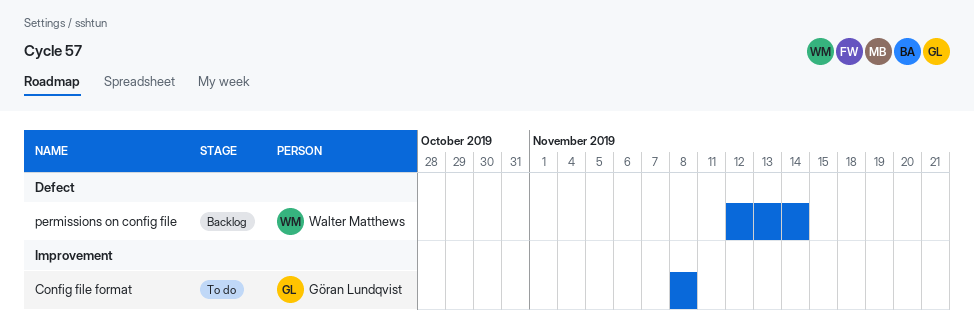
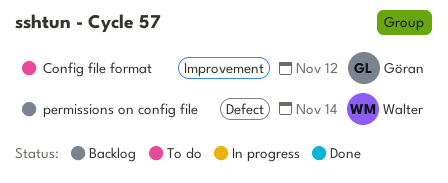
Config file format, due: Nov 8 -> Nov 12

